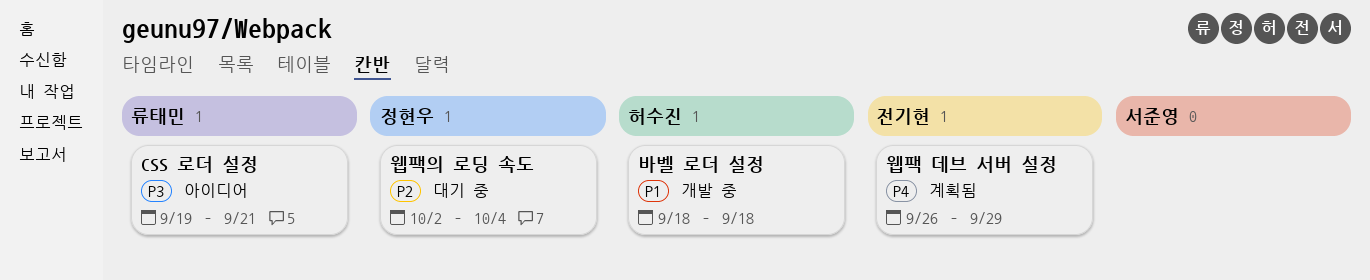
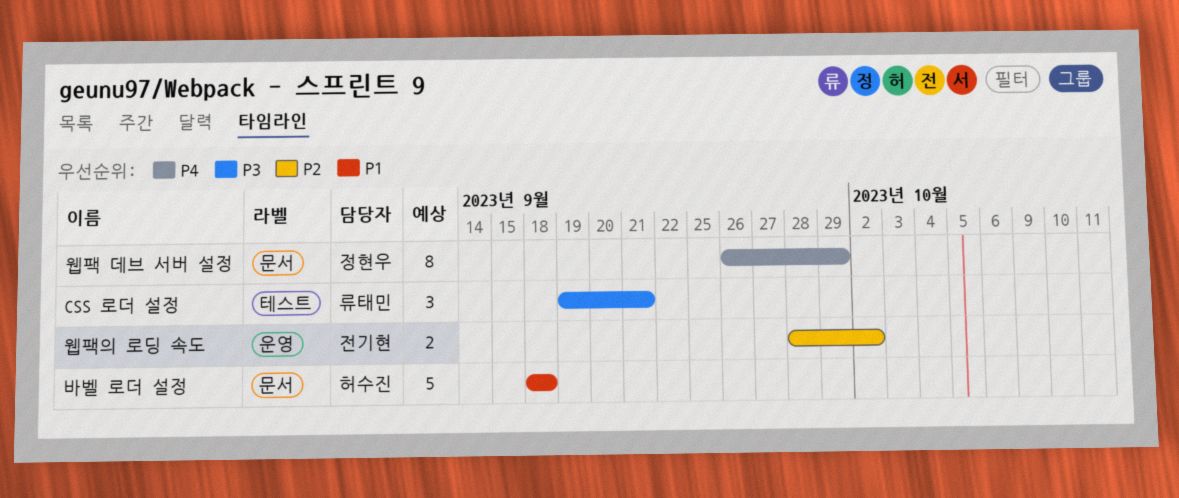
웹팩 데브 서버 설정, owner: 전기현 -> 정현우
웹팩의 로딩 속도, owner: 정현우 -> 전기현
웹팩의 로딩 속도, start: Oct 2 -> Sep 28
웹팩의 로딩 속도, due: Oct 4 -> Oct 2

